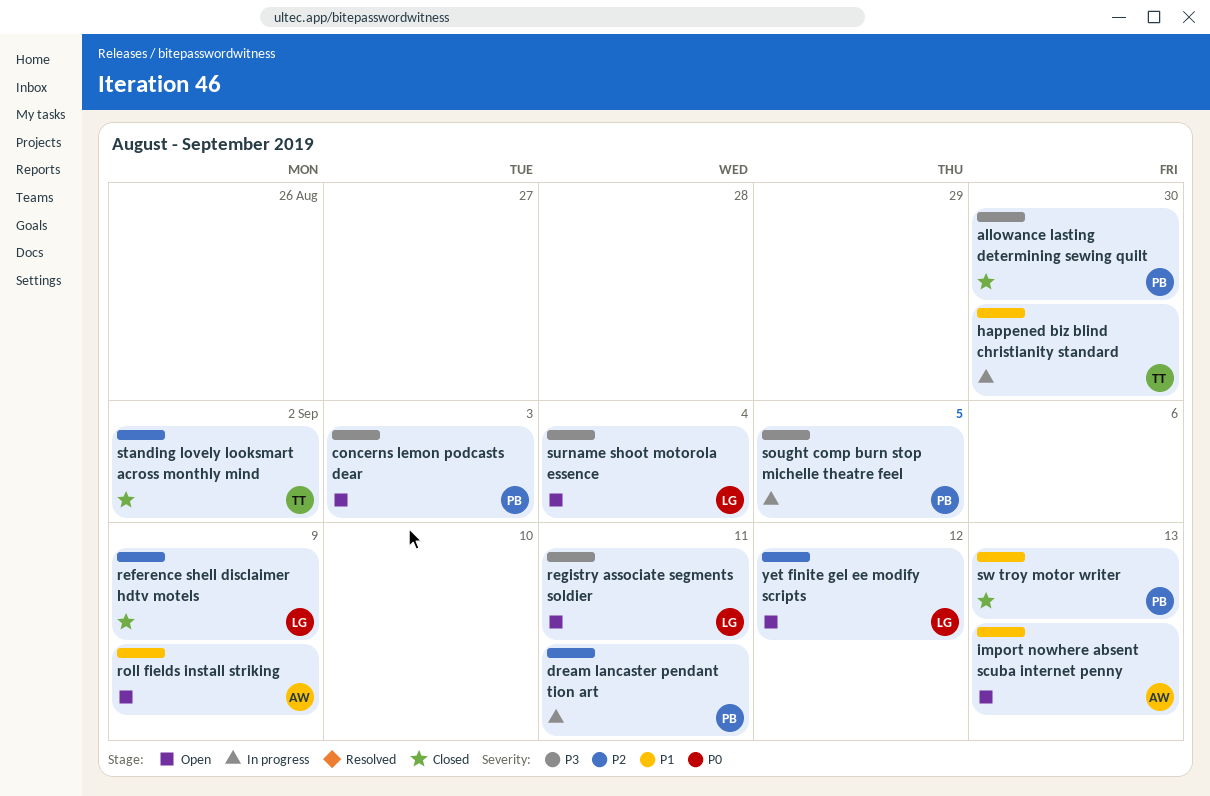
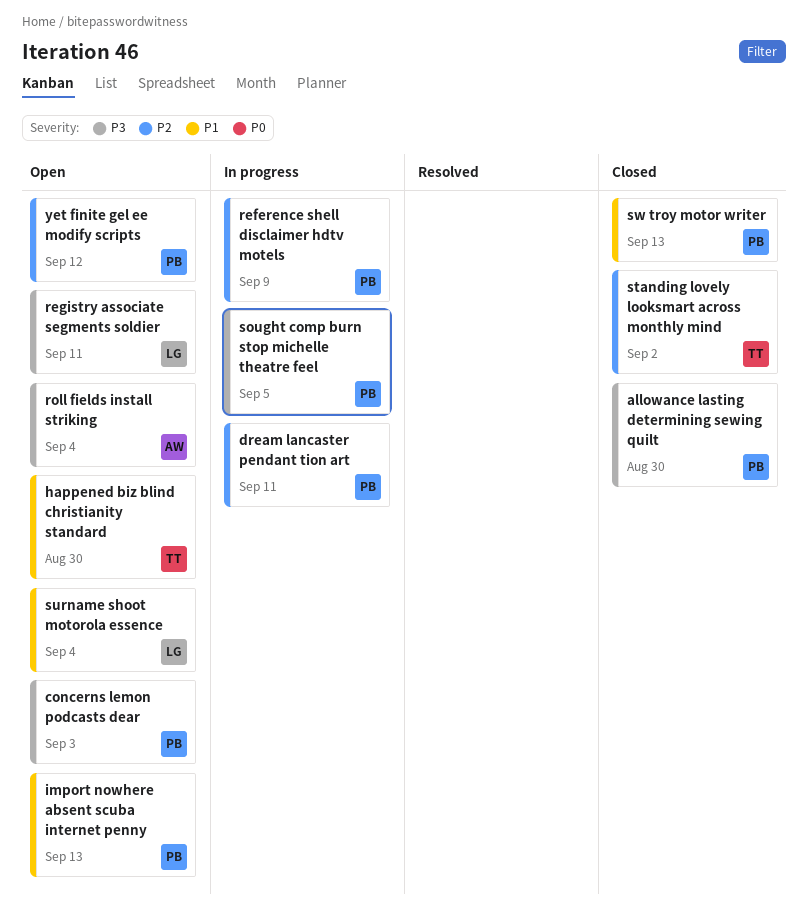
happened biz blind christianity standard, status: In progress -> Open
import nowhere absent scuba internet penny, owner: AW -> PB
reference shell disclaimer hdtv motels, status: Closed -> In progress
reference shell disclaimer hdtv motels, owner: LG -> PB
roll fields install striking, priority: P1 -> P3
roll fields install striking, due: Sep 9 -> Sep 4
surname shoot motorola essence, priority: P3 -> P1
yet finite gel ee modify scripts, owner: LG -> PB

